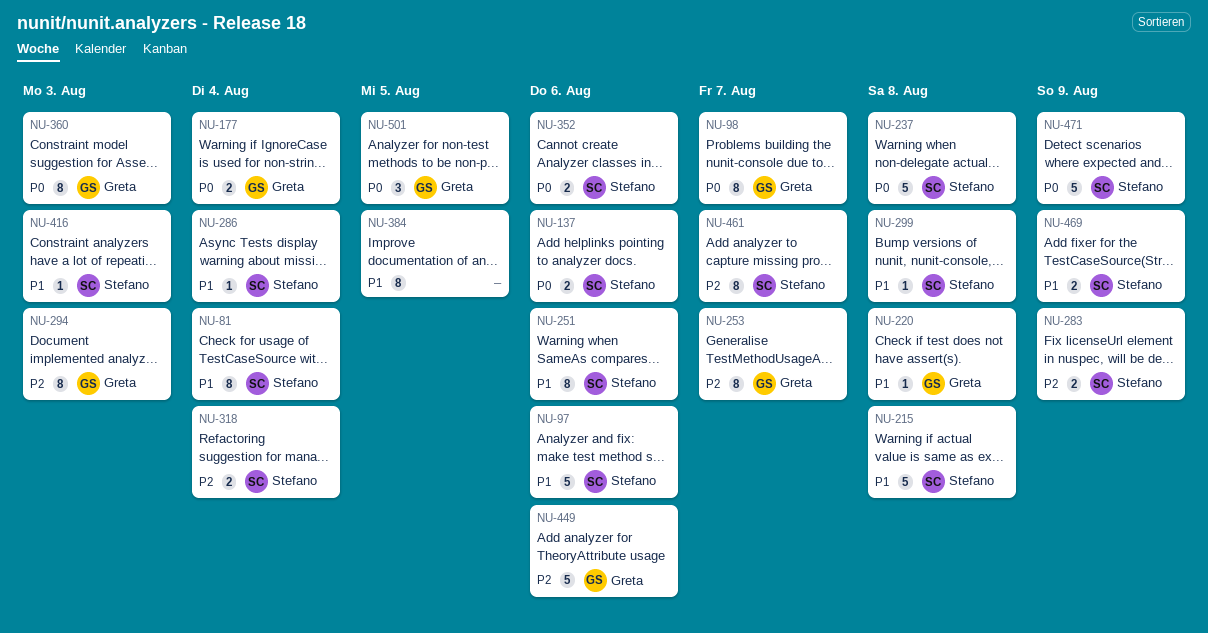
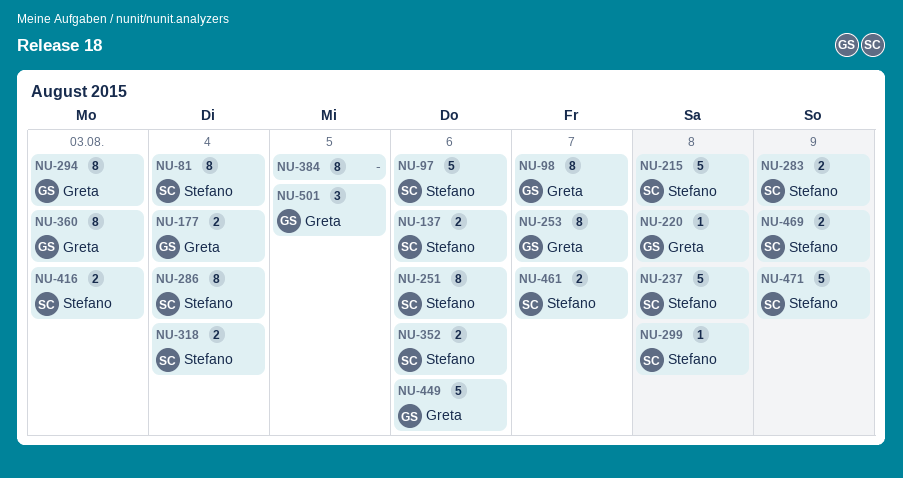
NU-286, estimate: 1 -> 8
NU-416, estimate: 1 -> 2
NU-461, estimate: 8 -> 2

